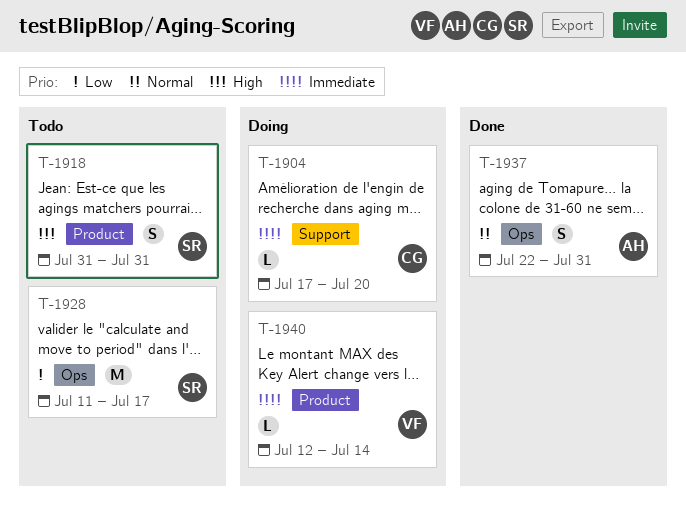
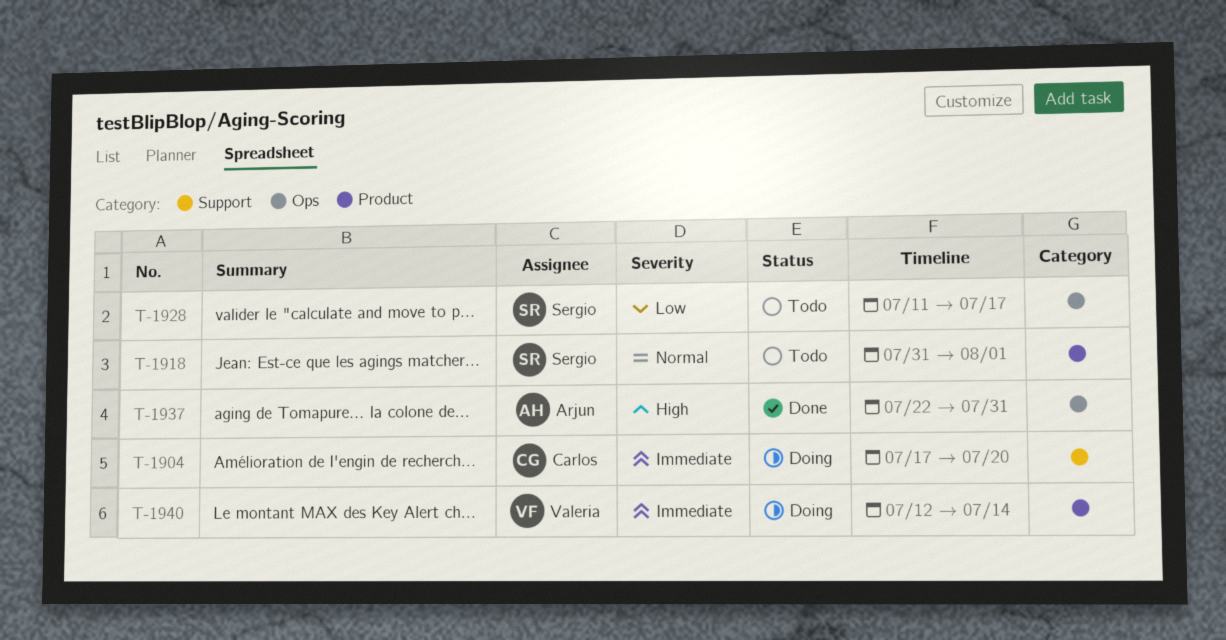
T-1918, priority: High -> Normal
T-1918, due: Jul 31 -> Aug 1
T-1937, priority: Normal -> High

